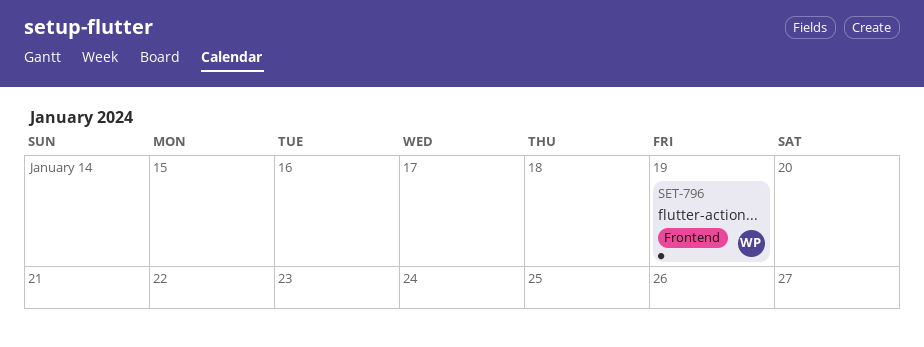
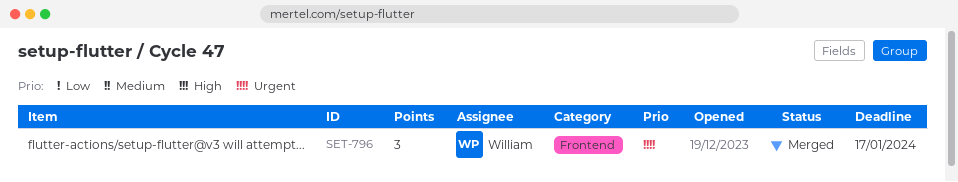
SET-796, estimate: 1 -> 3
SET-796, due: Jan 19 -> Jan 17

